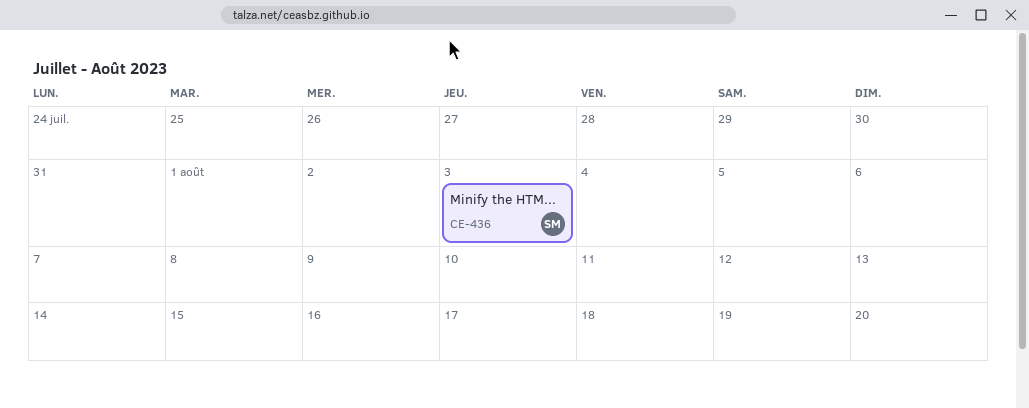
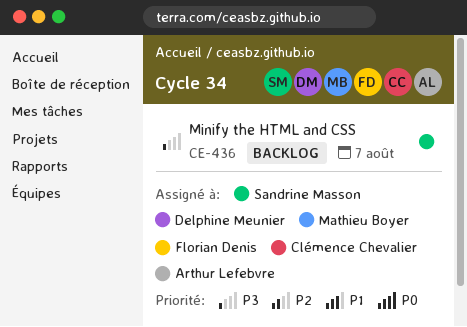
CE-436, due: Aug 3 -> Aug 7

